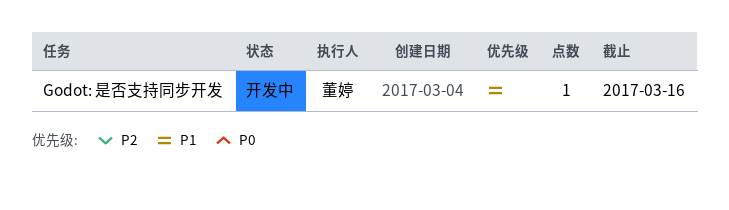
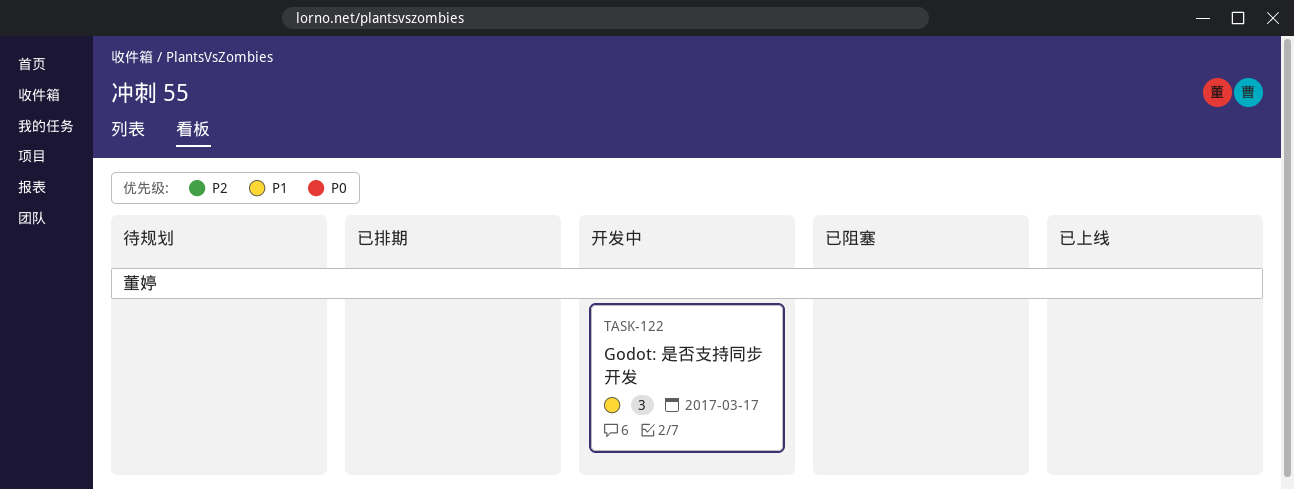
Godot: 是否支持同步开发, estimate: 1 -> 3
Godot: 是否支持同步开发, due: Mar 16 -> Mar 17

